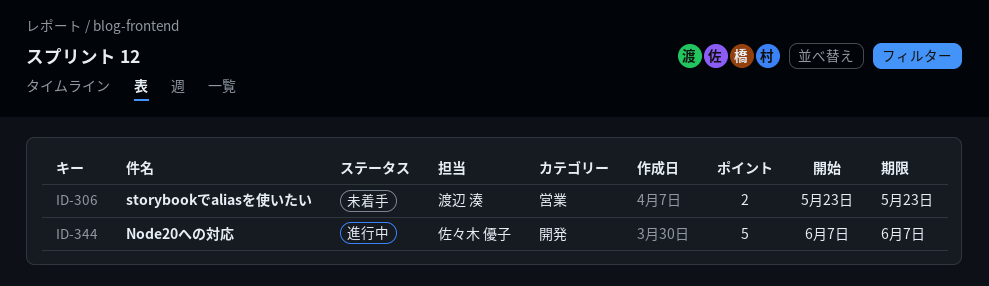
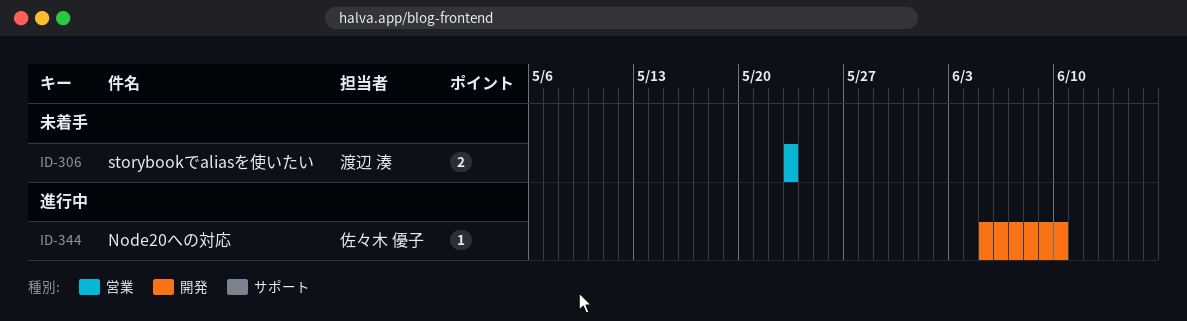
ID-344, estimate: 5 -> 1
ID-344, start: Jun 7 -> Jun 5
ID-344, due: Jun 7 -> Jun 10

